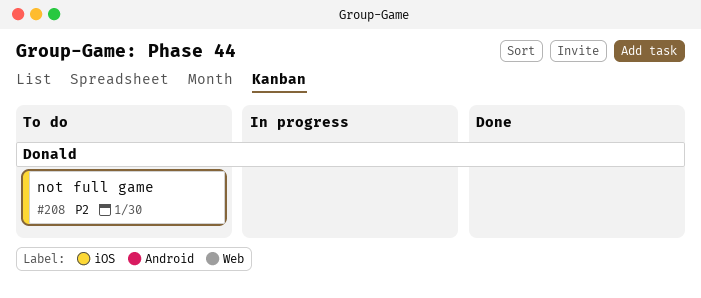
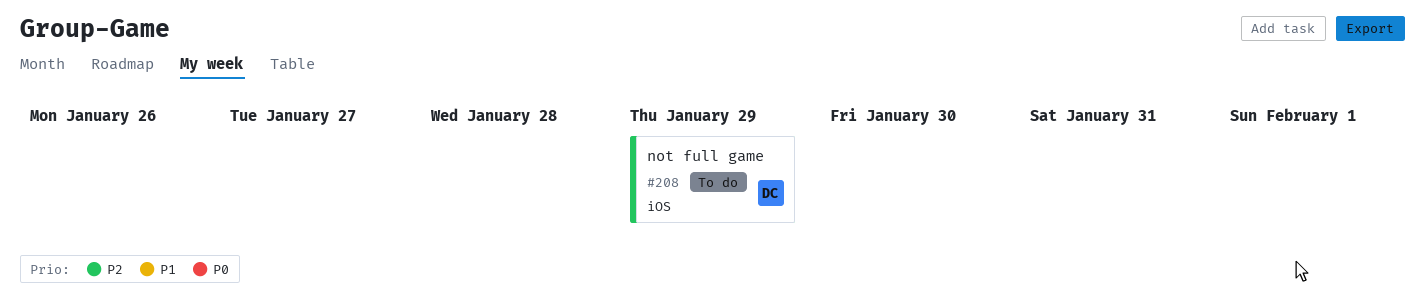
#208, due: Jan 30 -> Jan 29

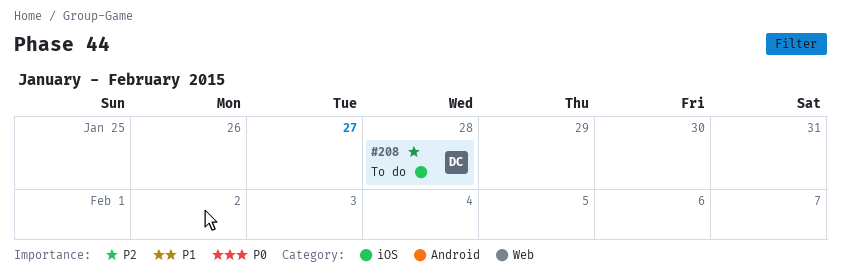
#208, due: Jan 29 -> Jan 28

